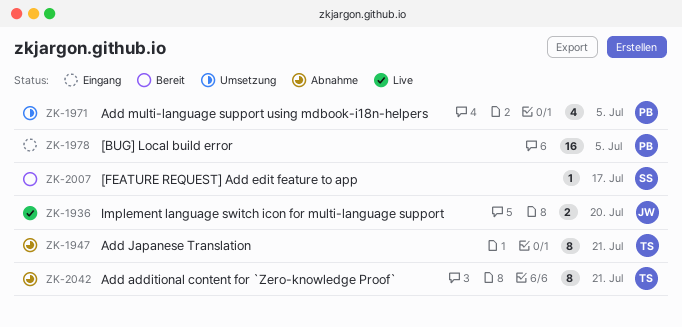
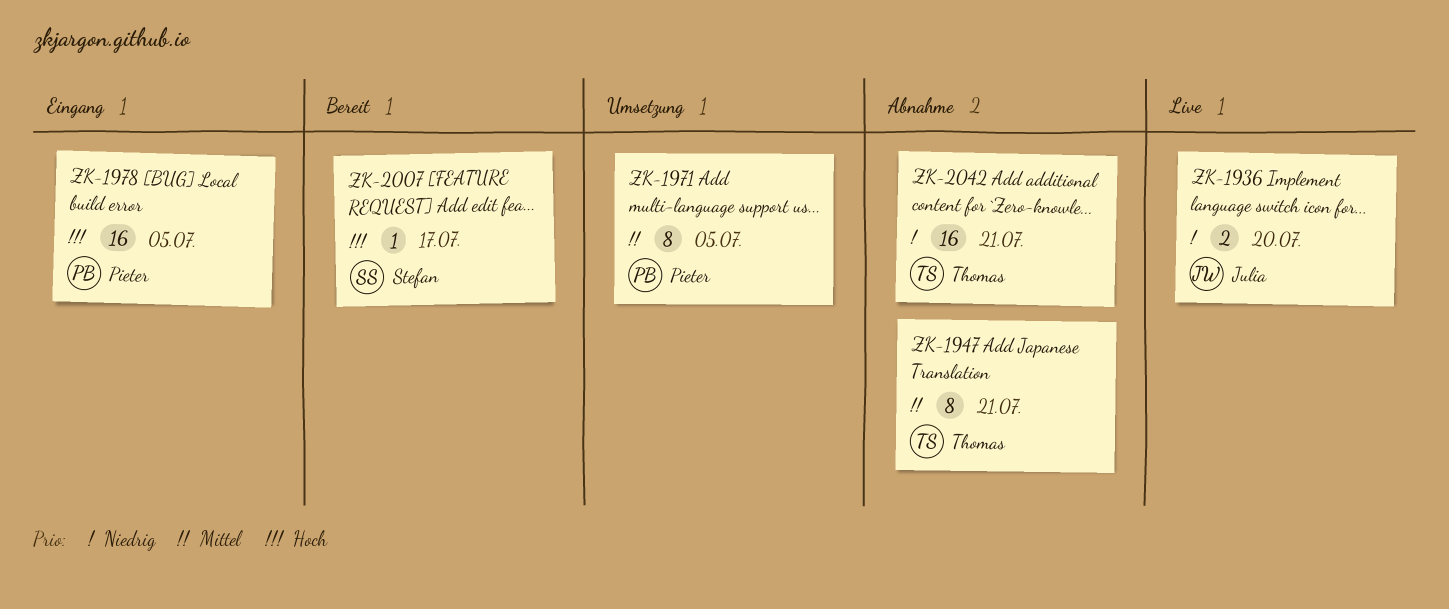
ZK-1971, estimate: 4 -> 8
ZK-2042, estimate: 8 -> 16

